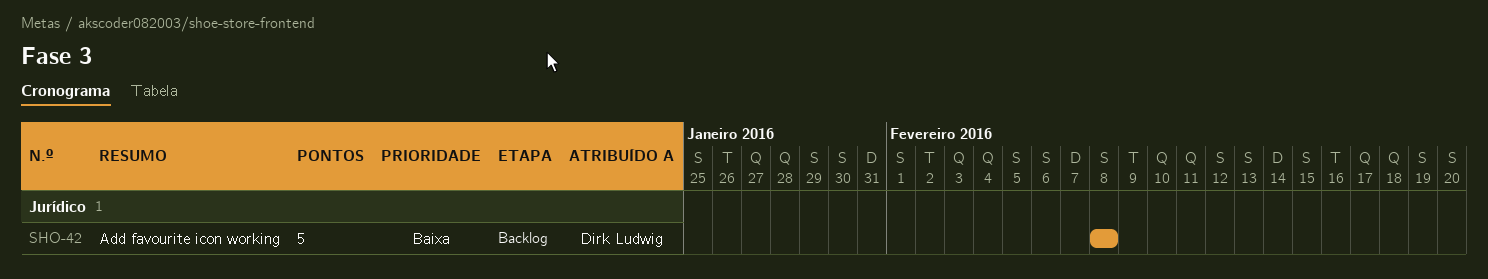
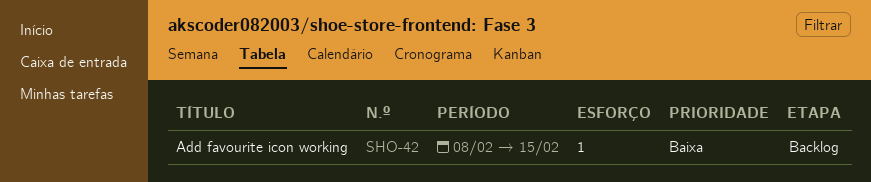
SHO-42, estimate: 5 -> 1
SHO-42, due: Feb 8 -> Feb 15

